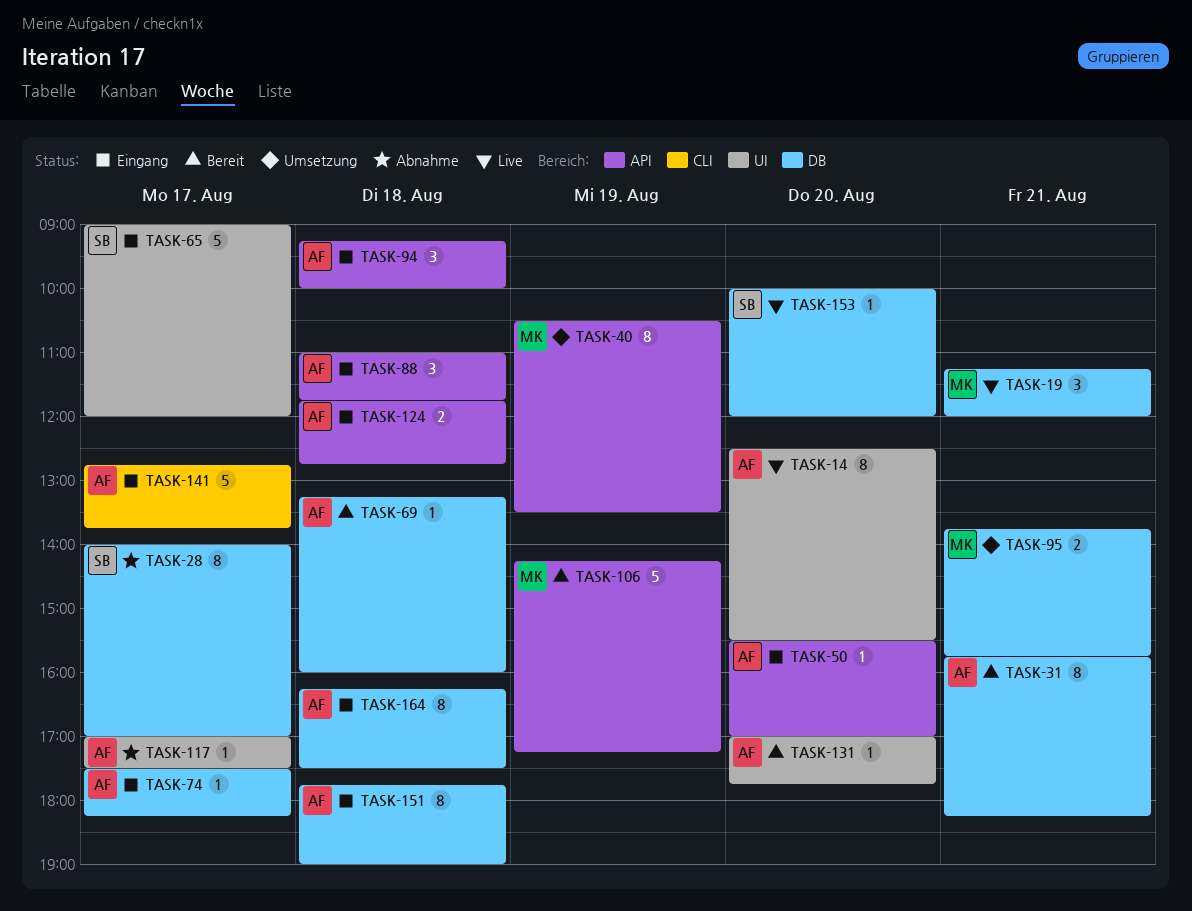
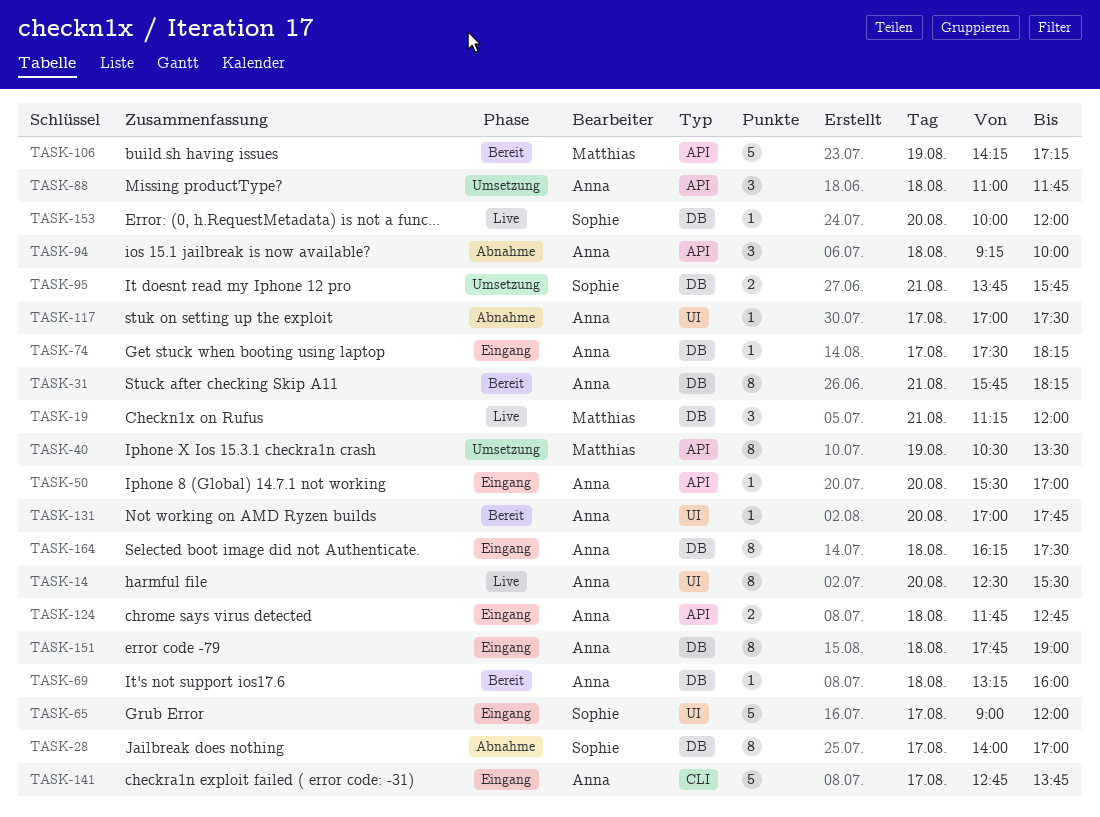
TASK-88, status: Eingang -> Umsetzung
TASK-94, status: Eingang -> Abnahme
TASK-95, owner: Matthias -> Sophie

